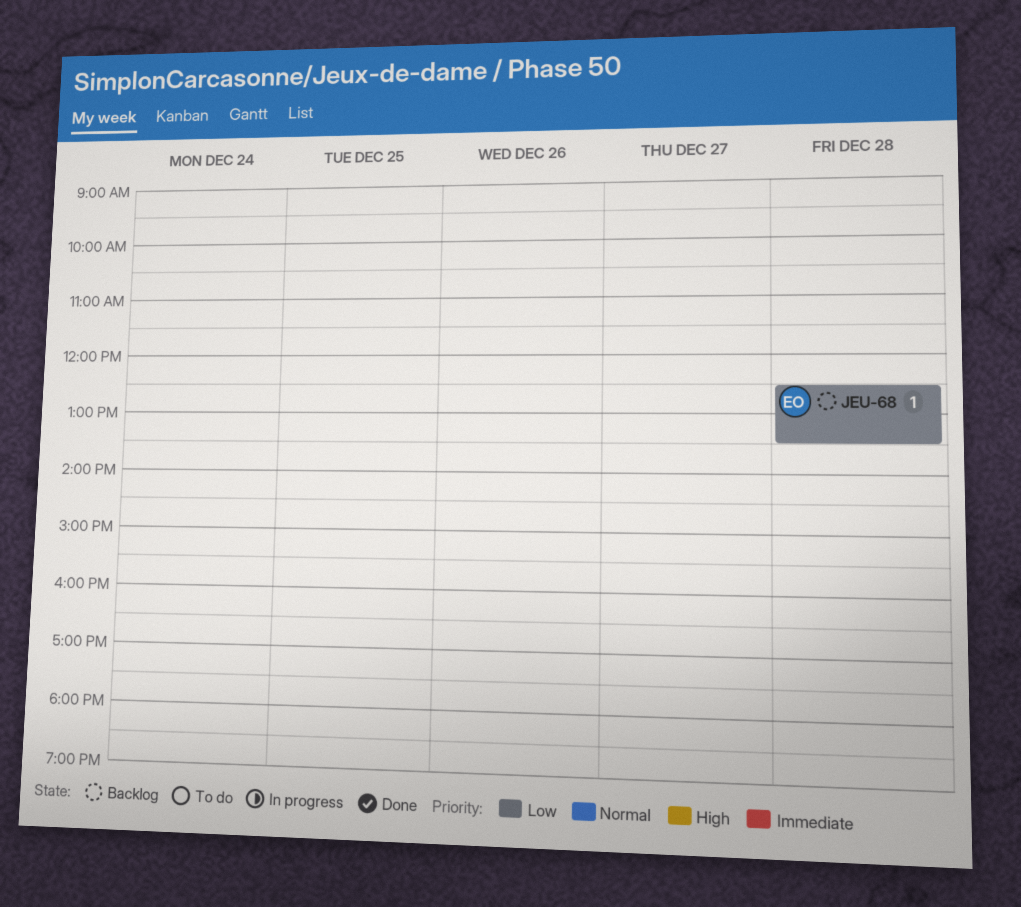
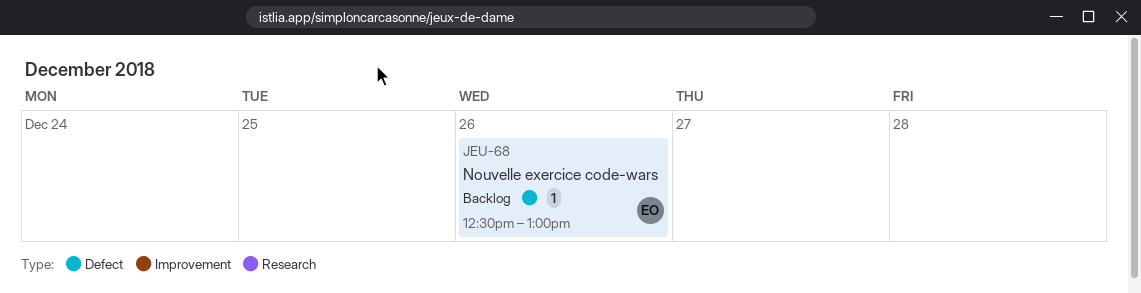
JEU-68, day: Dec 28 -> Dec 26
JEU-68, ends: 13:30 -> 13:00

